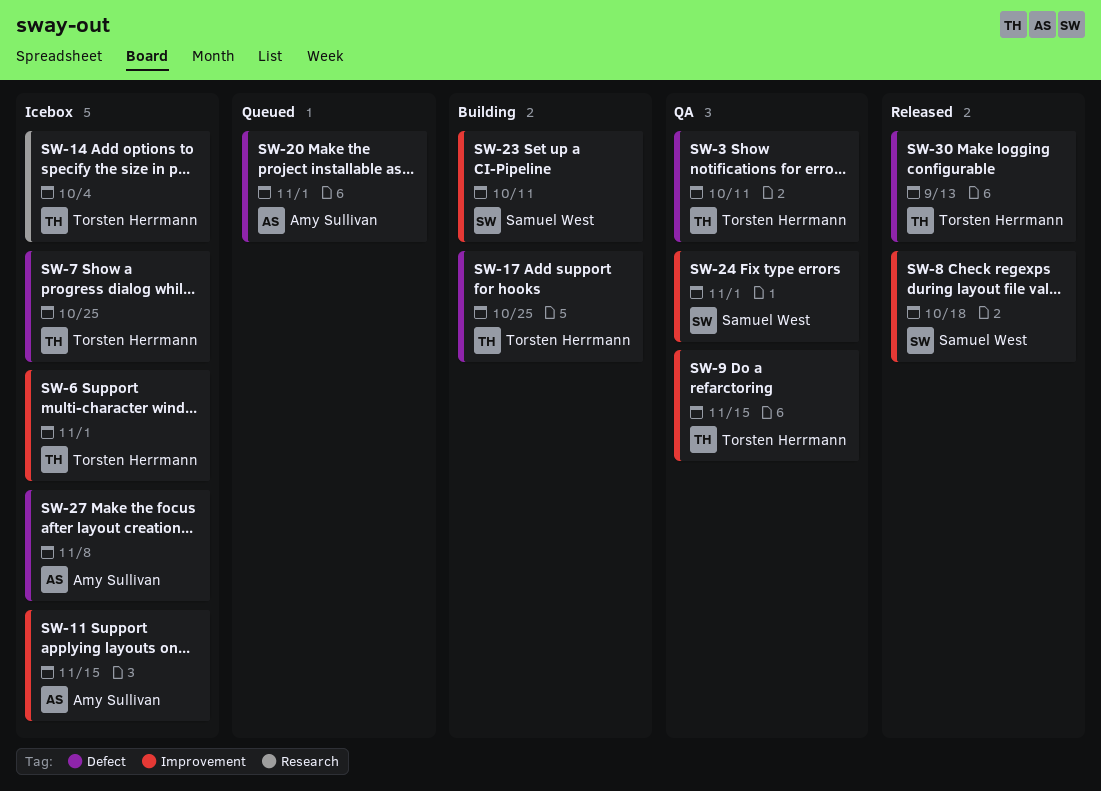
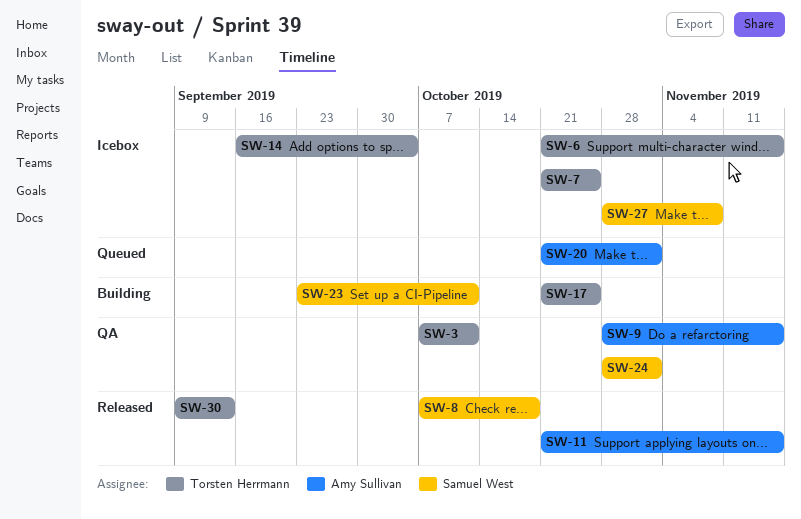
SW-6, due: Nov 1 -> Nov 15
SW-9, owner: Torsten Herrmann -> Amy Sullivan
SW-11, status: Icebox -> Released
SW-27, owner: Amy Sullivan -> Samuel West

